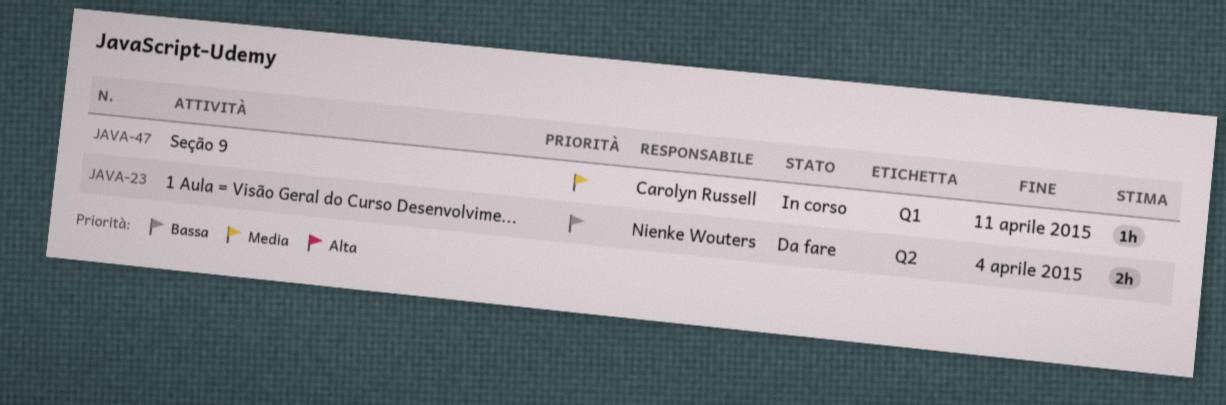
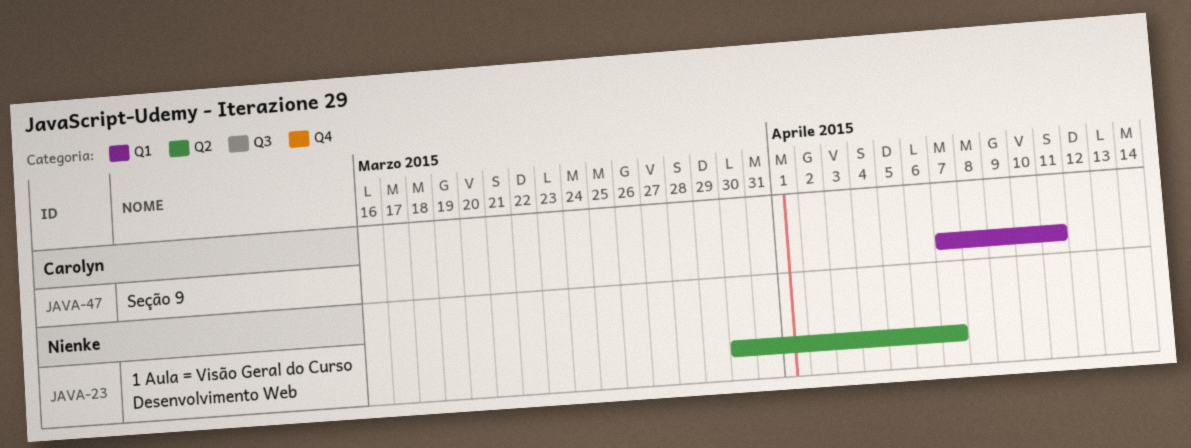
JAVA-23, due: Apr 4 -> Apr 7

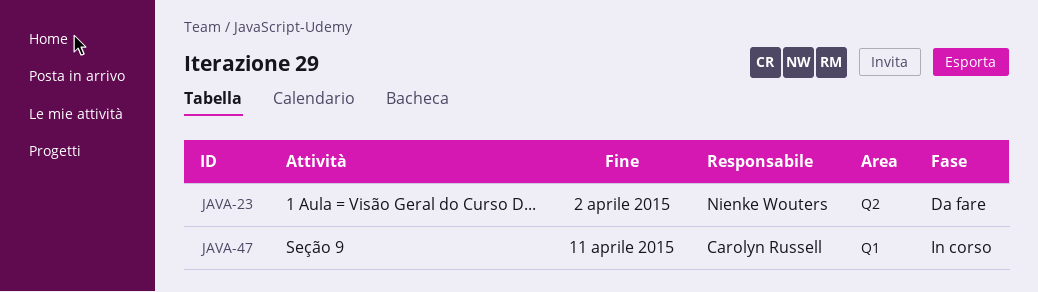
JAVA-23, due: Apr 7 -> Apr 2

